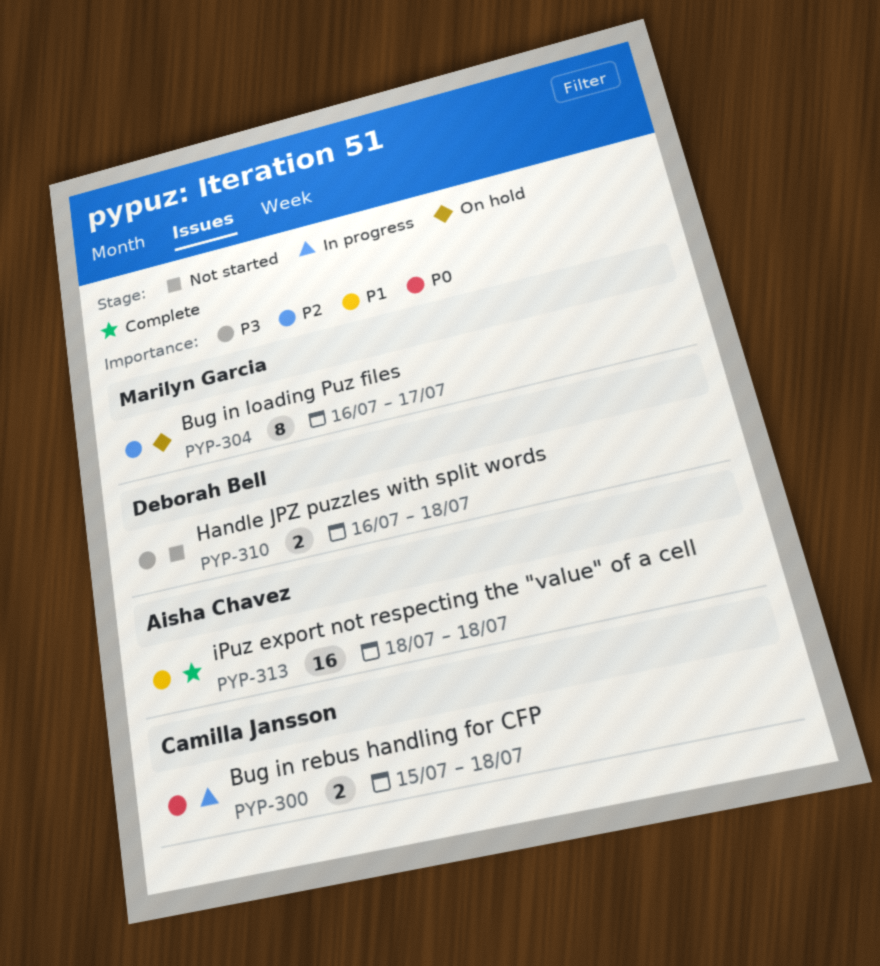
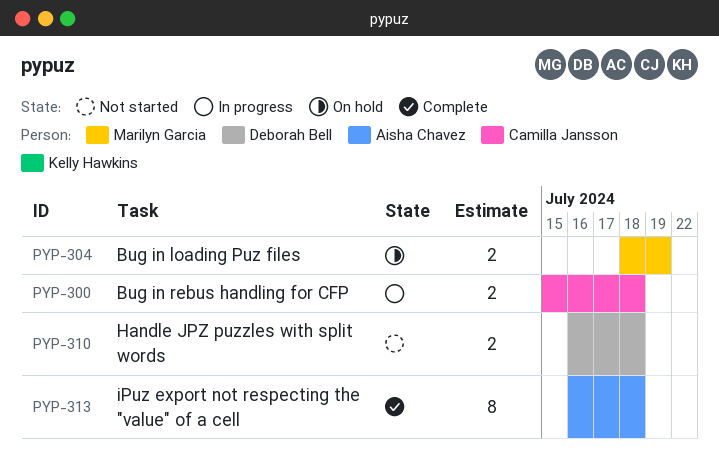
PYP-304, estimate: 8 -> 2
PYP-304, start: Jul 16 -> Jul 18
PYP-304, due: Jul 17 -> Jul 19
PYP-313, estimate: 16 -> 8
PYP-313, start: Jul 18 -> Jul 16

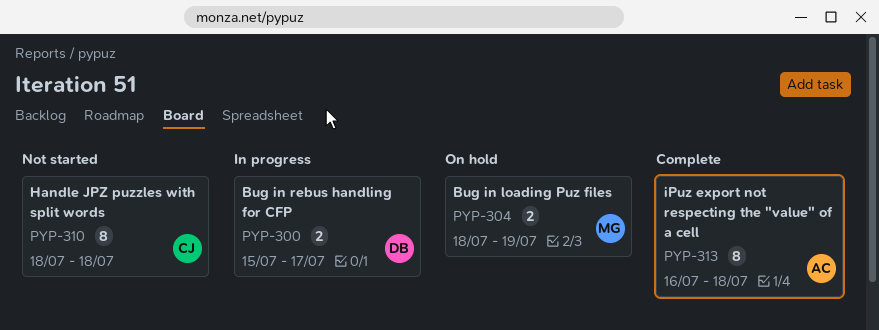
PYP-300, owner: Camilla Jansson -> Deborah Bell
PYP-300, due: Jul 18 -> Jul 17
PYP-310, owner: Deborah Bell -> Camilla Jansson
PYP-310, estimate: 2 -> 8
PYP-310, start: Jul 16 -> Jul 18

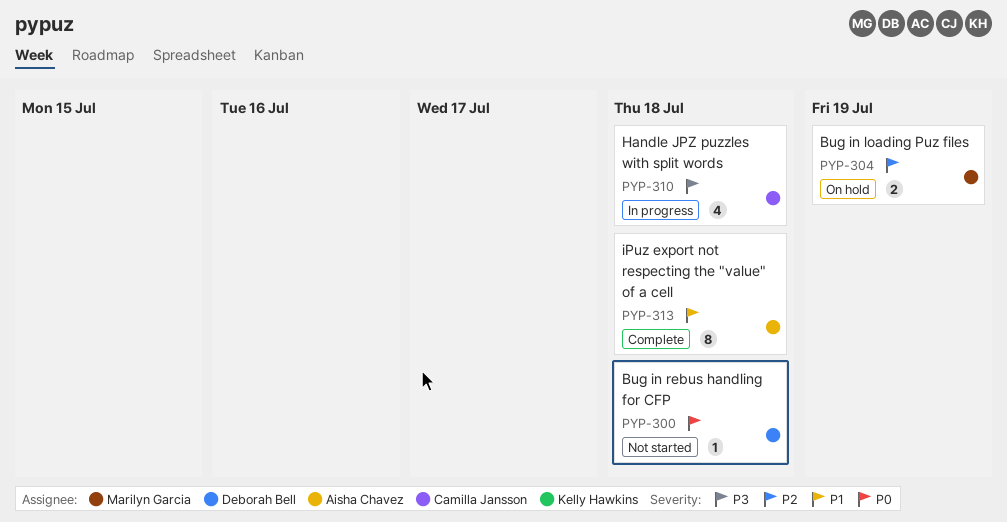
PYP-300, status: In progress -> Not started
PYP-300, estimate: 2 -> 1
PYP-300, due: Jul 17 -> Jul 18
PYP-310, status: Not started -> In progress
PYP-310, estimate: 8 -> 4

